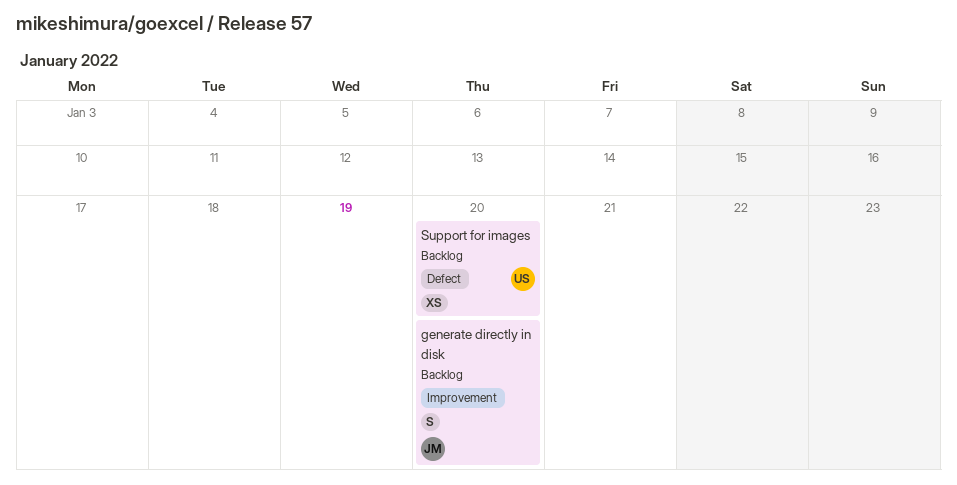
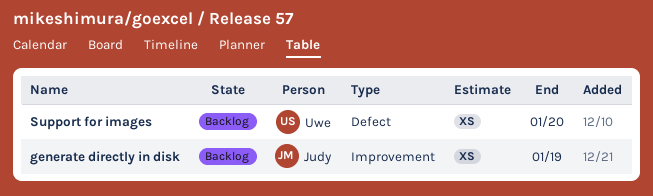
generate directly in disk, estimate: S -> XS
generate directly in disk, due: Jan 20 -> Jan 19

